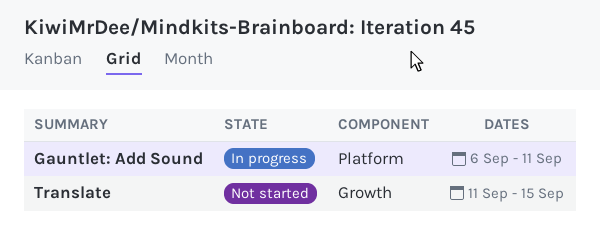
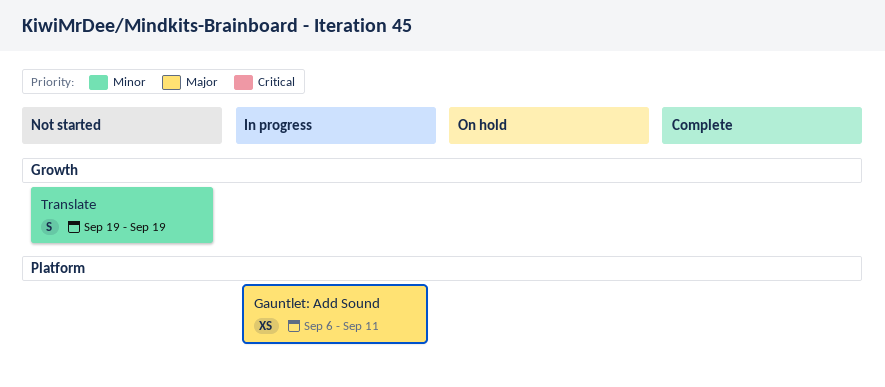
Translate, start: Sep 11 -> Sep 19
Translate, due: Sep 15 -> Sep 19

